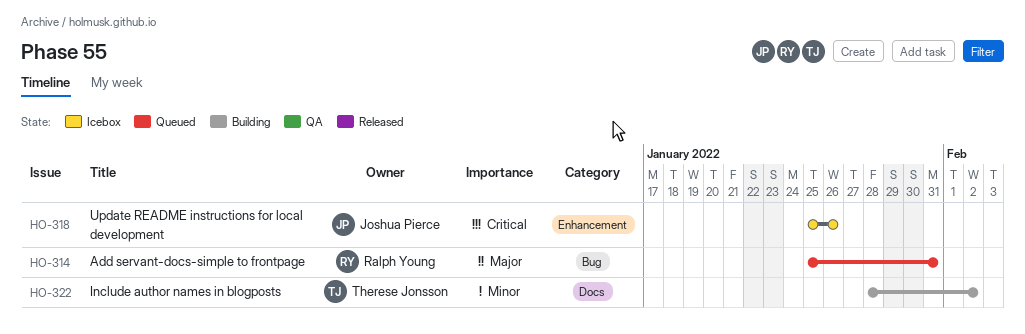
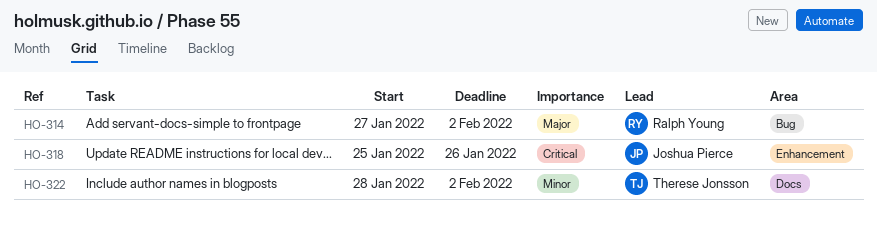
HO-314, start: Jan 25 -> Jan 27
HO-314, due: Jan 31 -> Feb 2

